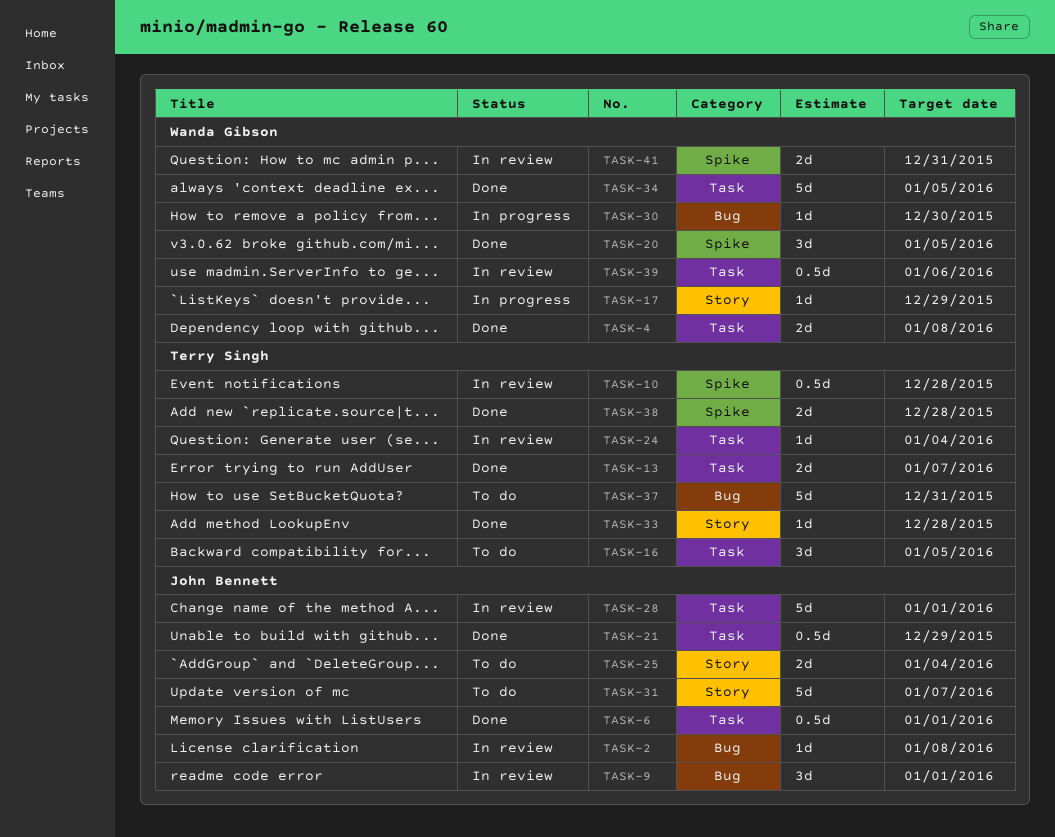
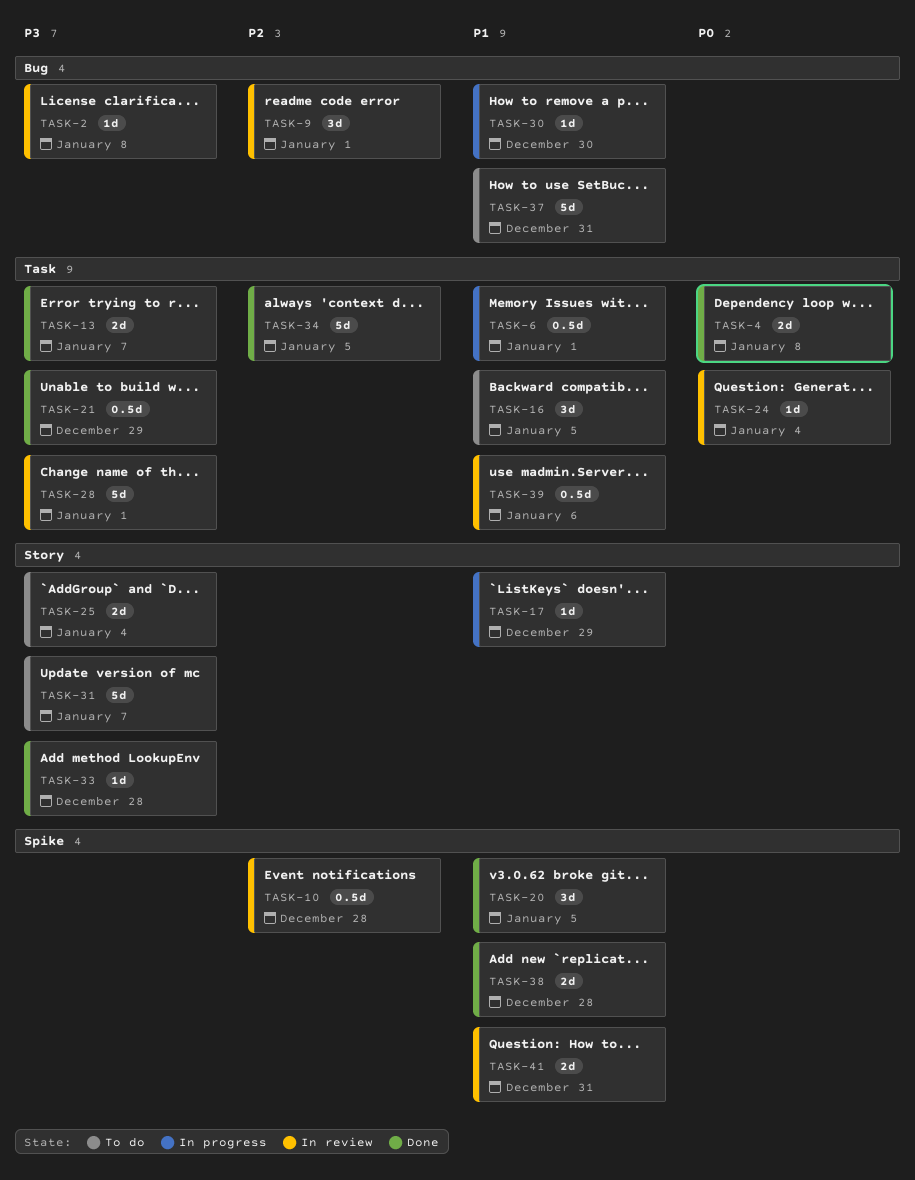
TASK-6, status: Done -> In progress

